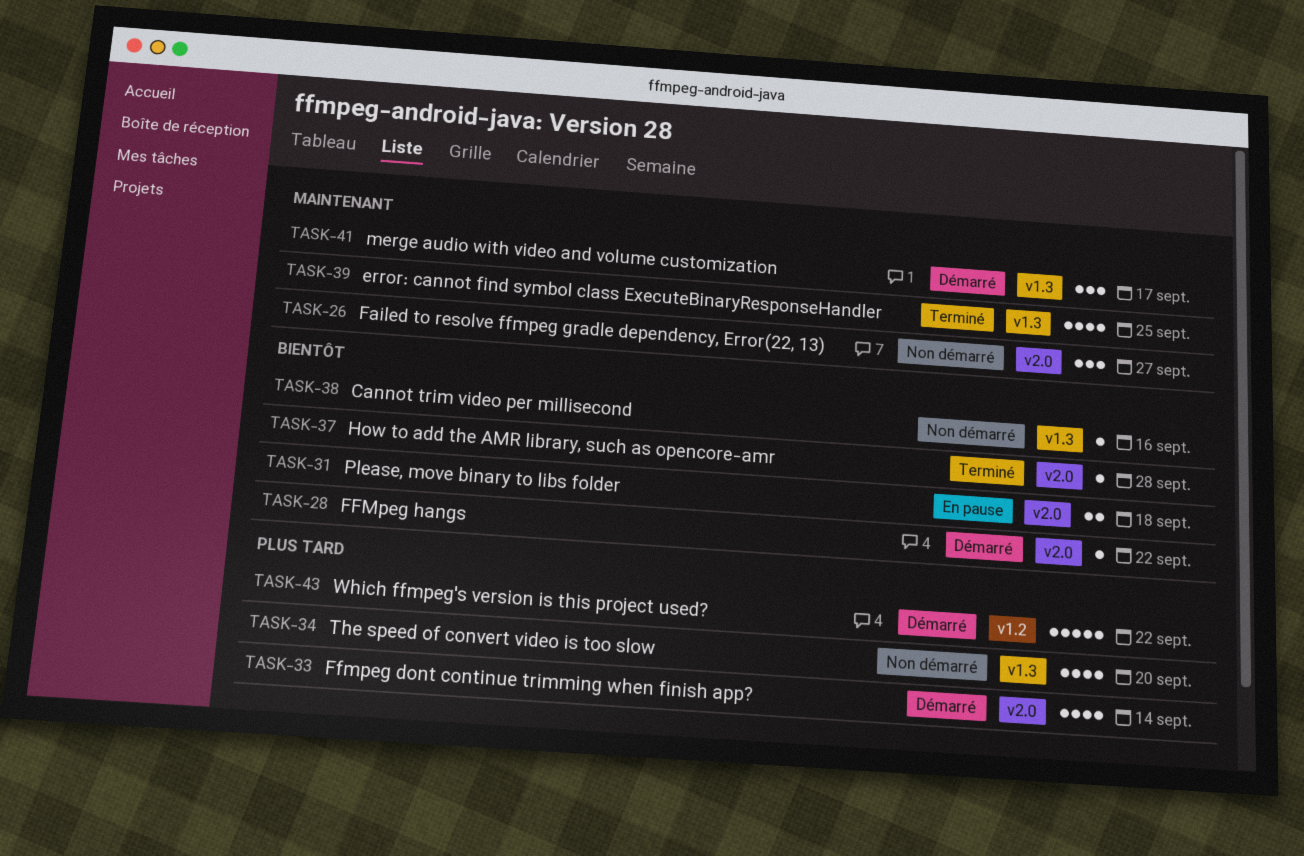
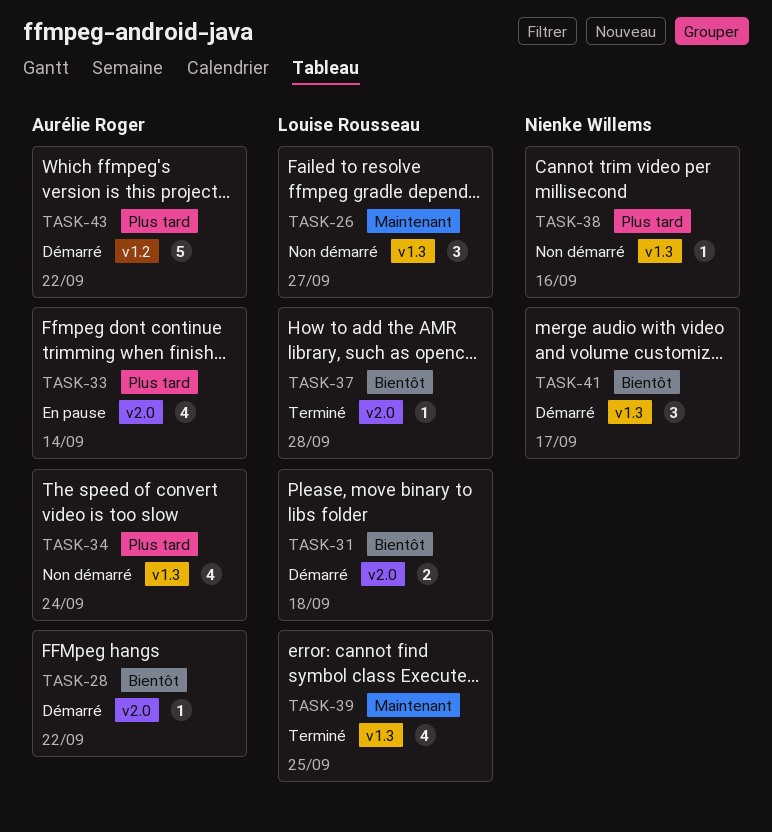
TASK-26, label: v2.0 -> v1.3
TASK-31, status: En pause -> Démarré
TASK-33, status: Démarré -> En pause
TASK-34, due: Sep 20 -> Sep 24
TASK-38, priority: Bientôt -> Plus tard
TASK-41, priority: Maintenant -> Bientôt

